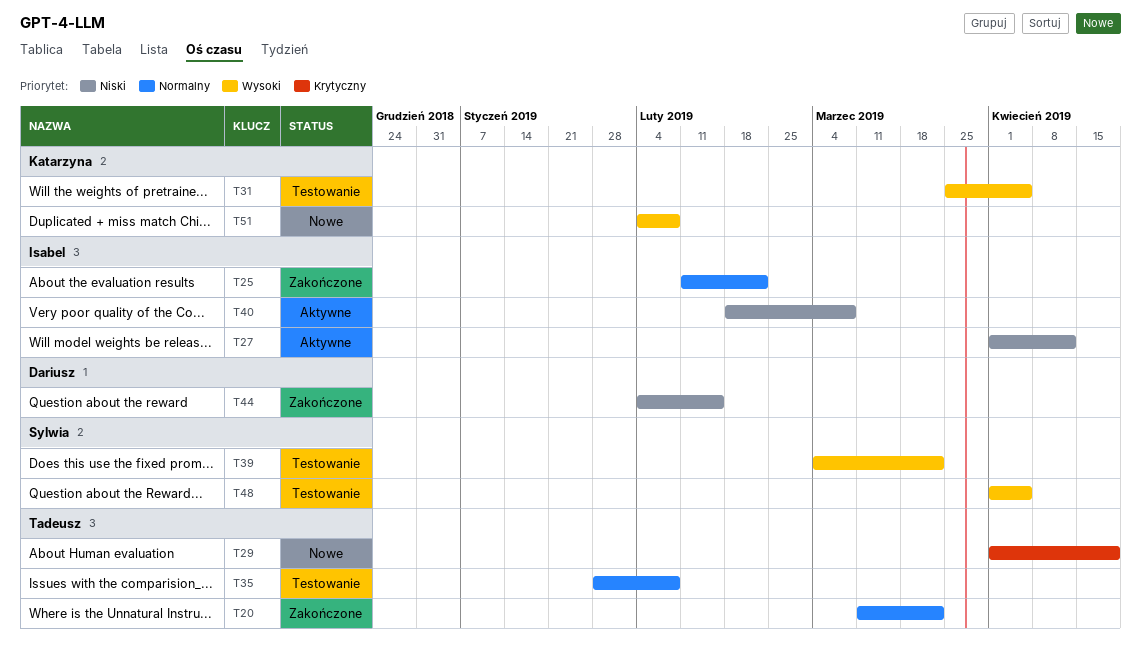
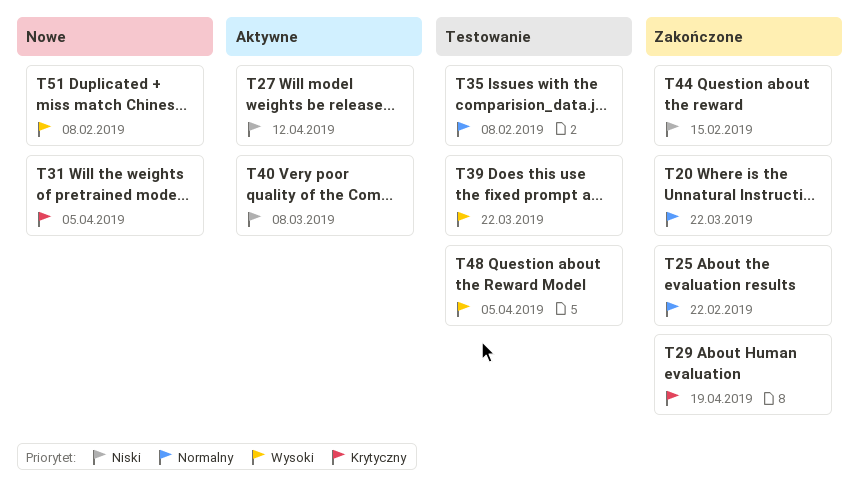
T29, status: Nowe -> Zakończone
T31, status: Testowanie -> Nowe
T31, priority: Wysoki -> Krytyczny

